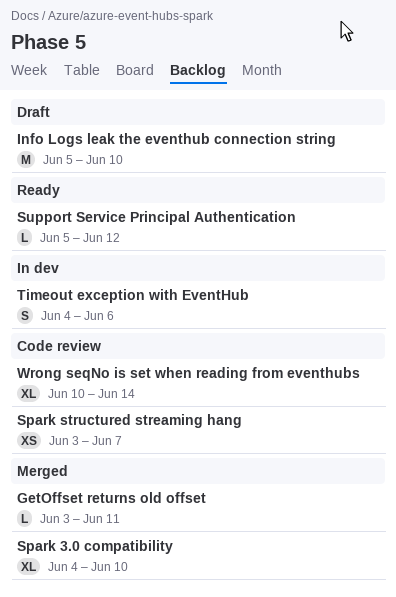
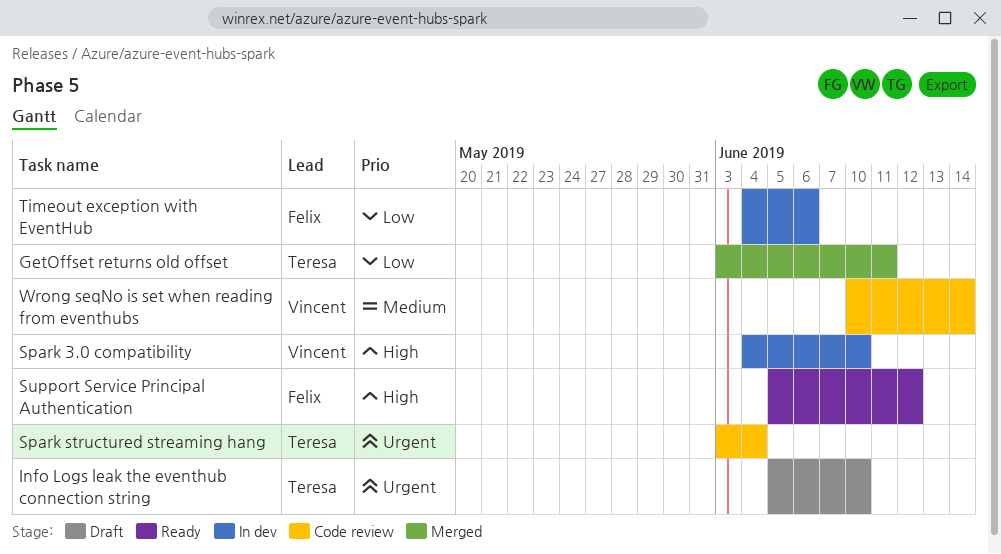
Spark 3.0 compatibility, status: Merged -> In dev
Spark structured streaming hang, due: Jun 7 -> Jun 4

